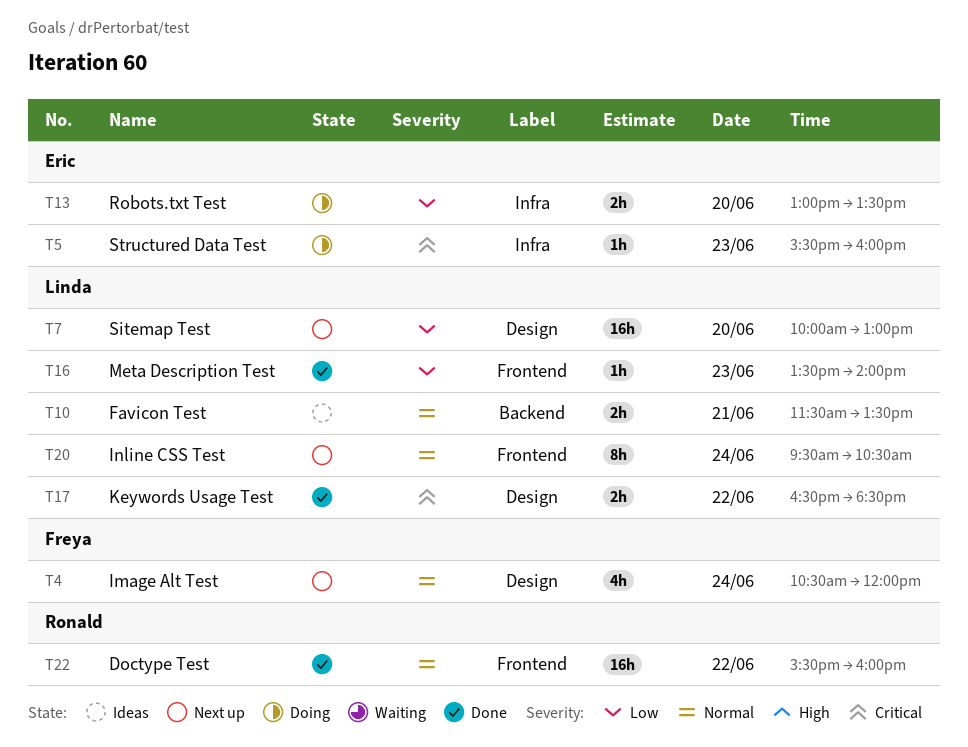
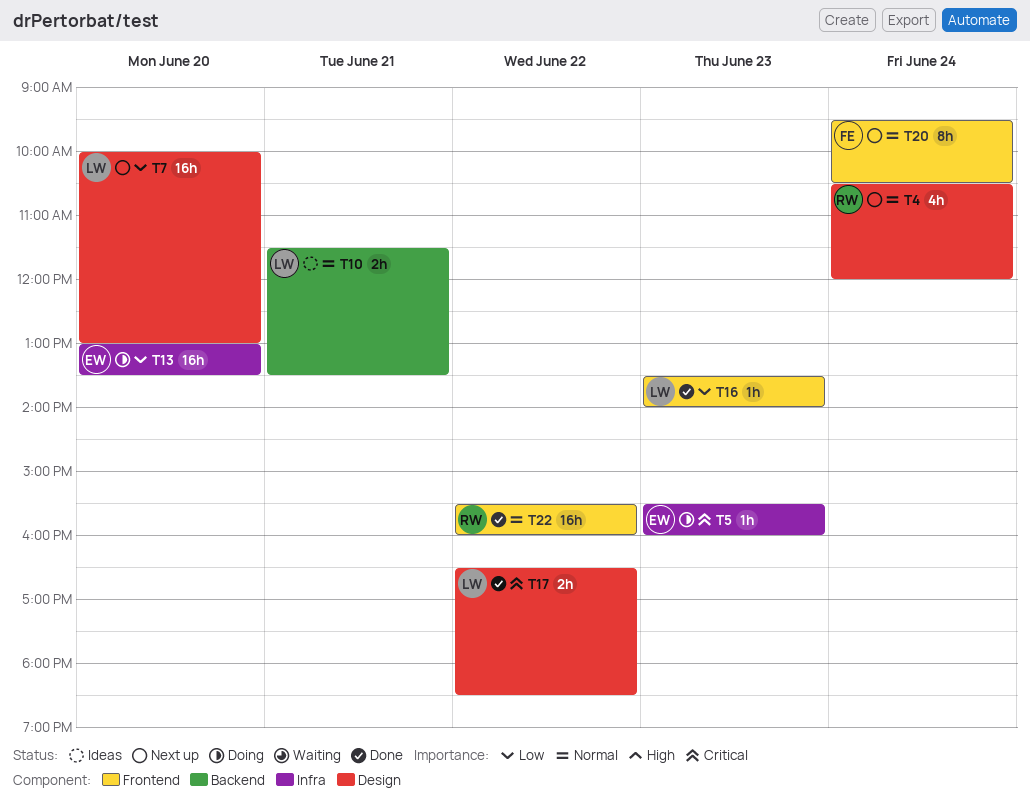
T4, owner: Freya -> Ronald
T13, estimate: 2h -> 16h
T20, owner: Linda -> Freya

